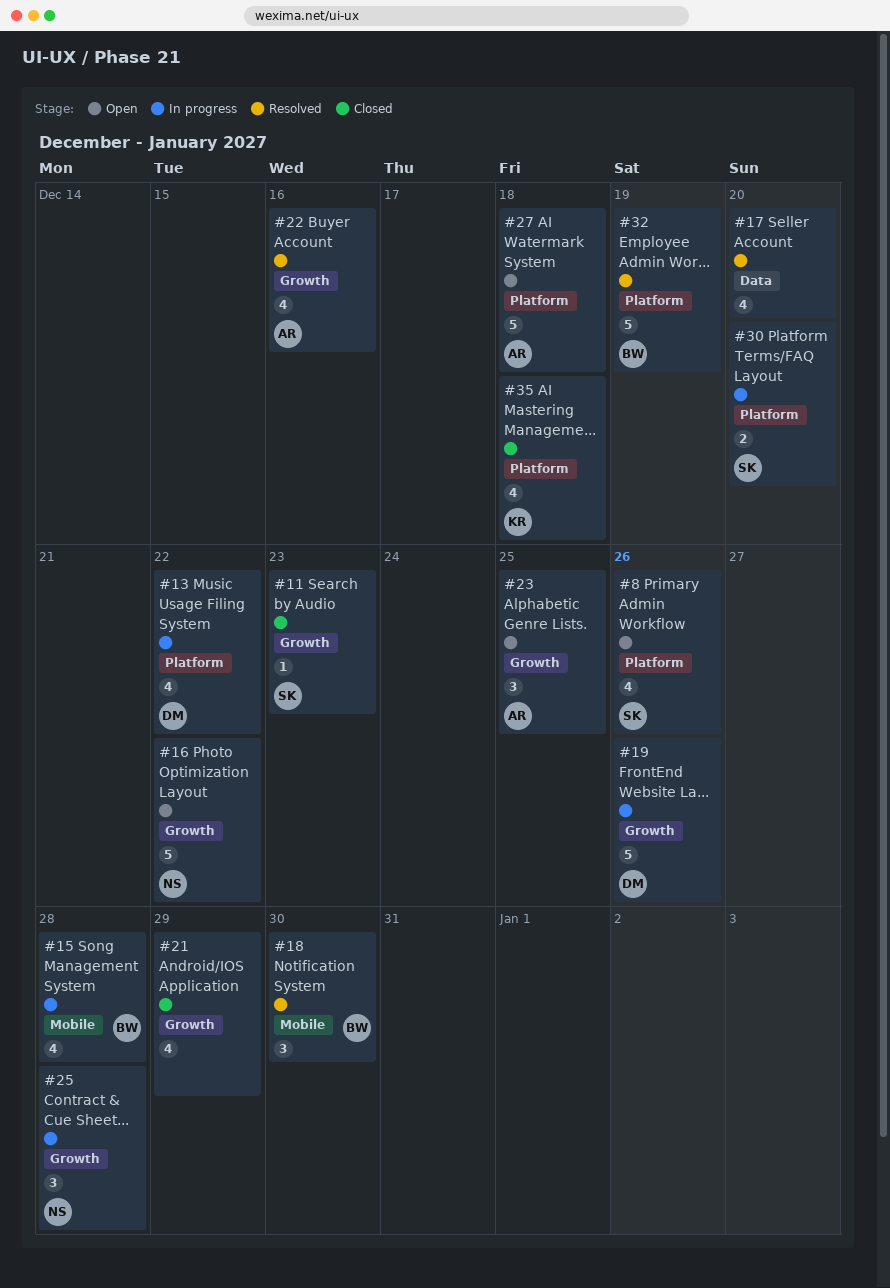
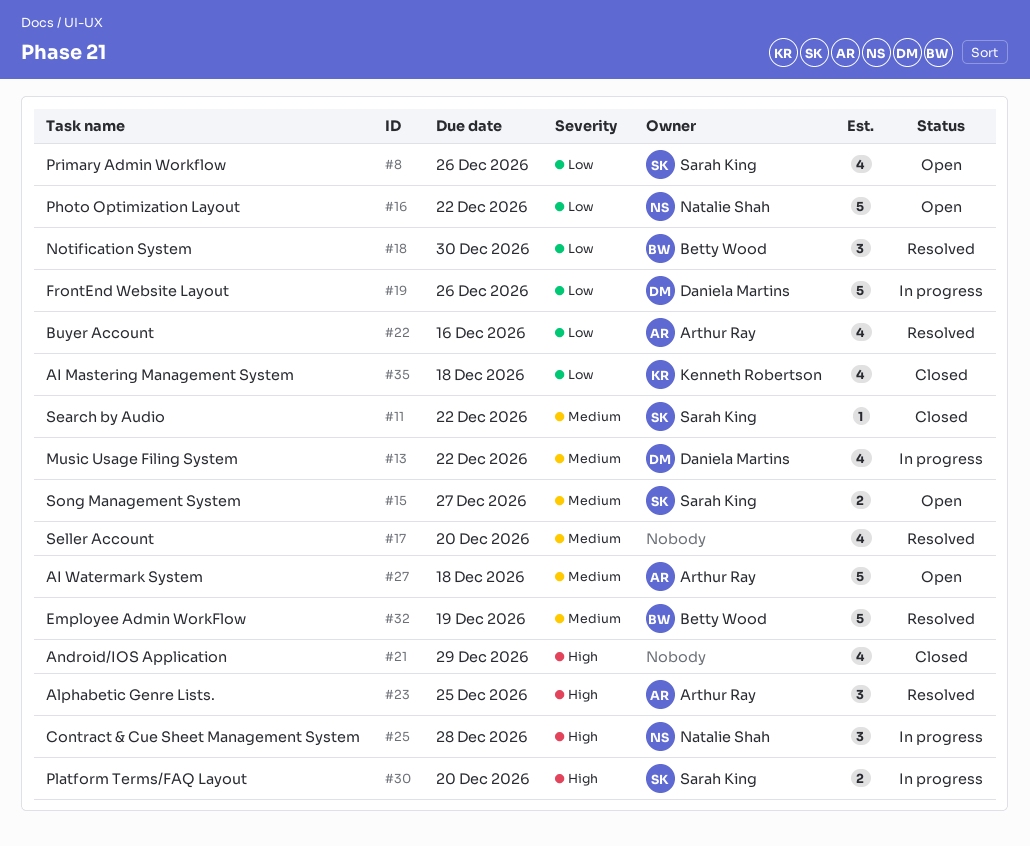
#11, due: Dec 23 -> Dec 22
#15, status: In progress -> Open
#15, owner: Betty Wood -> Sarah King
#15, estimate: 4 -> 2
#15, due: Dec 28 -> Dec 27
#23, status: Open -> Resolved

